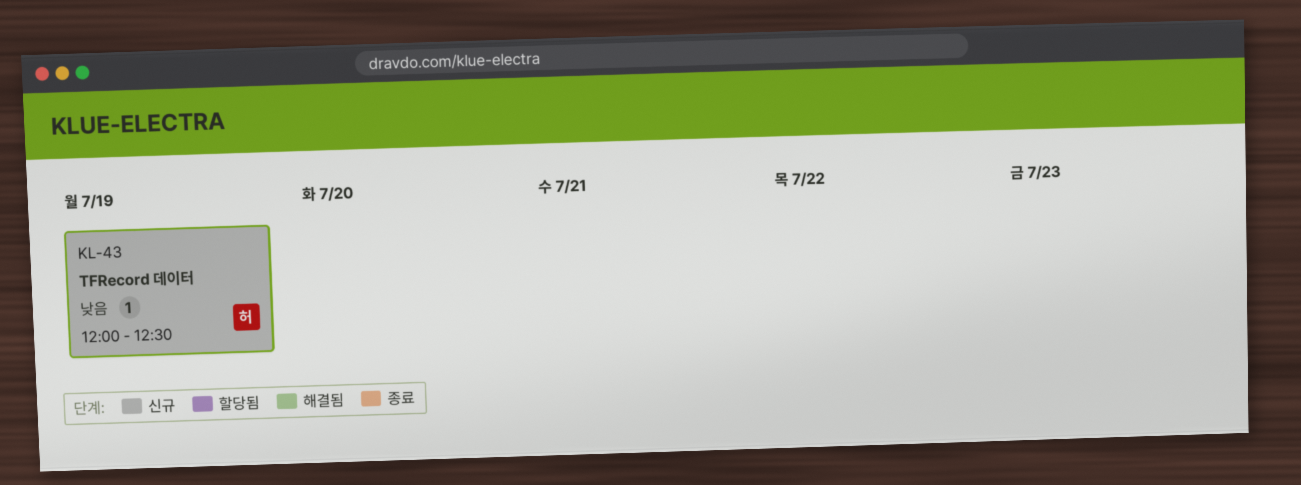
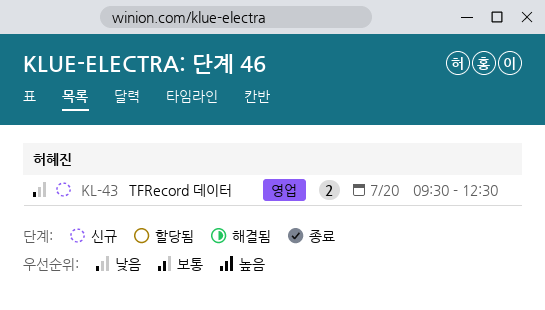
KL-43, estimate: 1 -> 2
KL-43, day: Jul 19 -> Jul 20
KL-43, begins: 12:00 -> 09:30

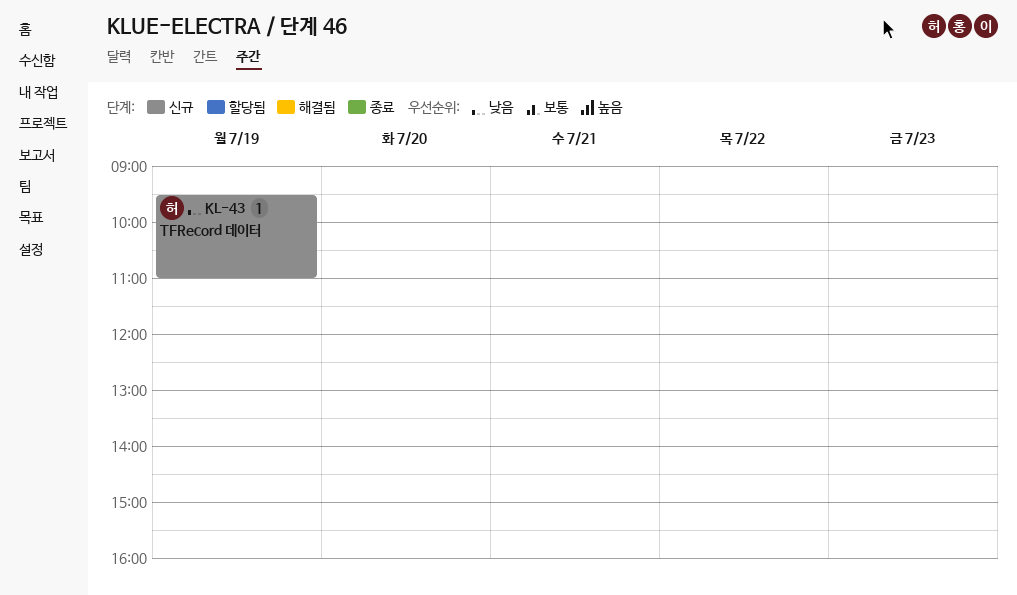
KL-43, estimate: 2 -> 1
KL-43, day: Jul 20 -> Jul 19
KL-43, ends: 12:30 -> 11:00

